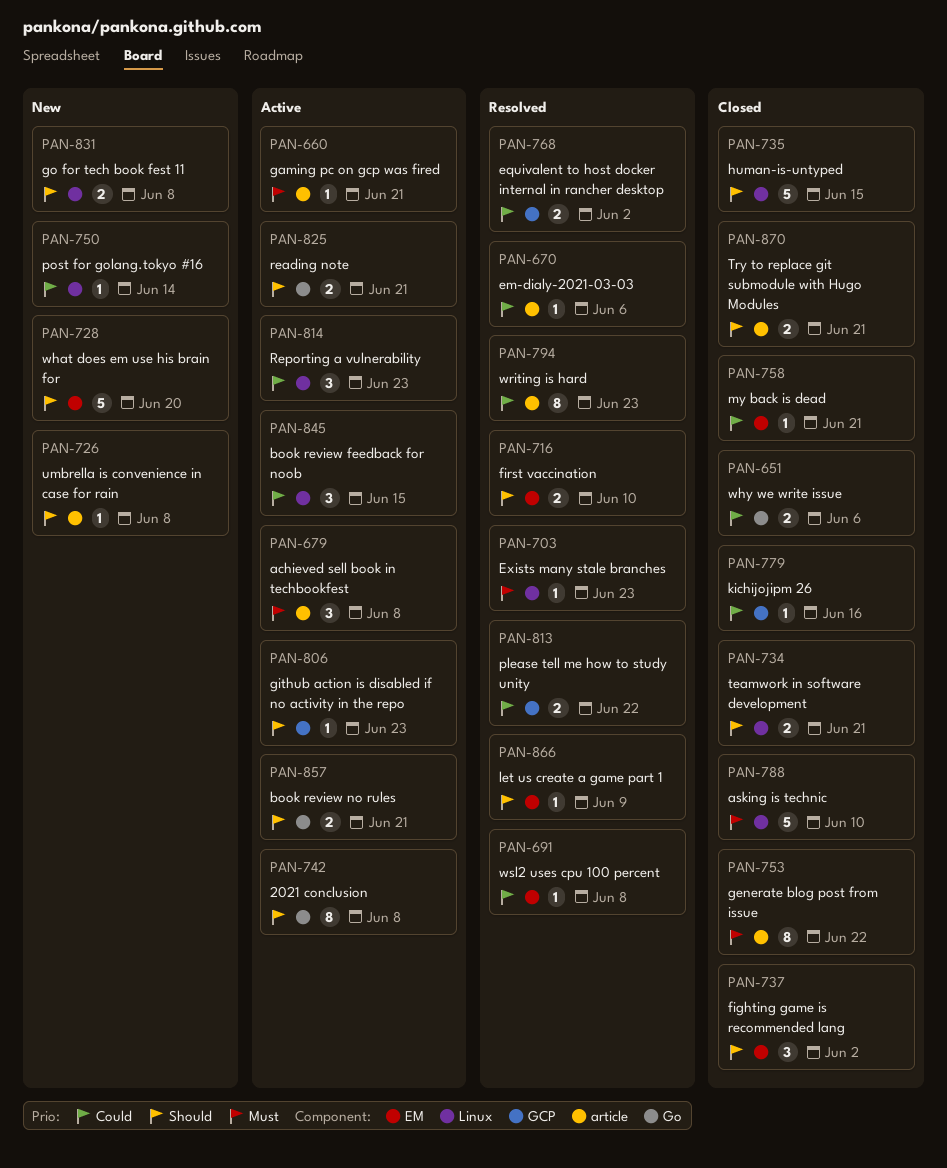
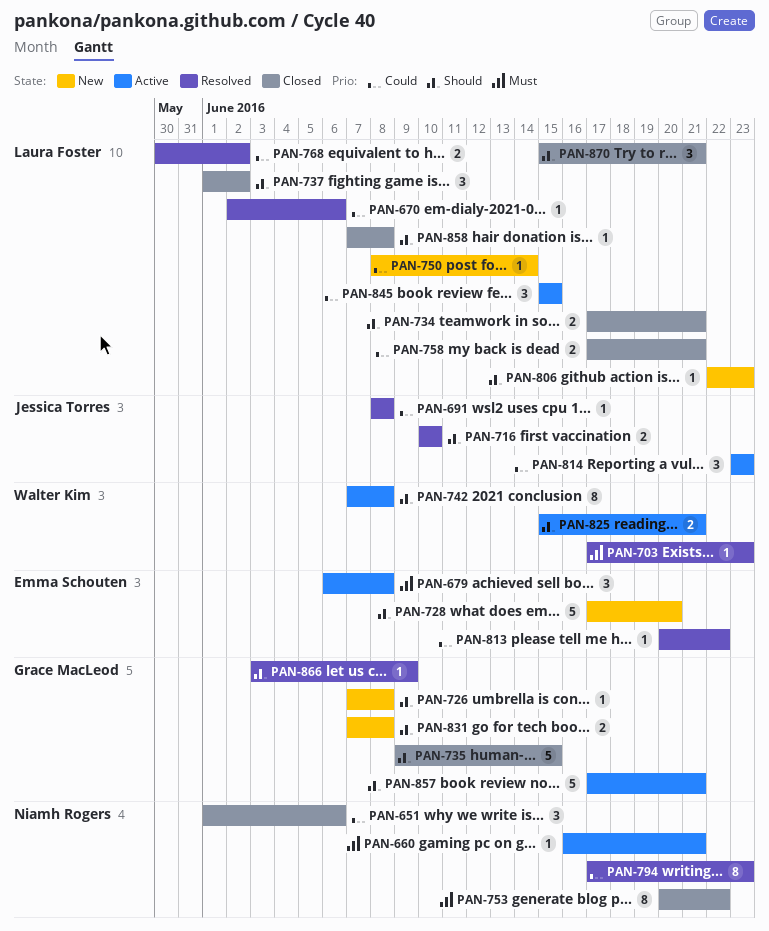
PAN-651, estimate: 2 -> 3
PAN-758, estimate: 1 -> 2
PAN-779: present -> none
PAN-788: present -> none
PAN-806, status: Active -> New
PAN-813, estimate: 2 -> 1
PAN-857, estimate: 2 -> 5
PAN-858: none -> present
PAN-870, estimate: 2 -> 3

